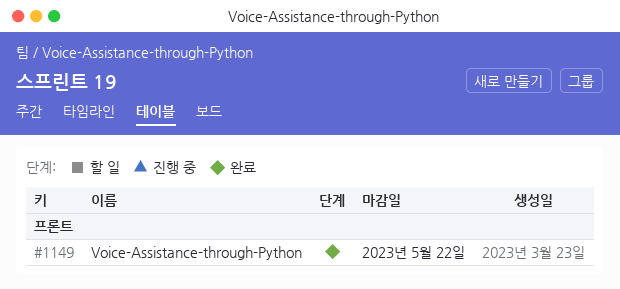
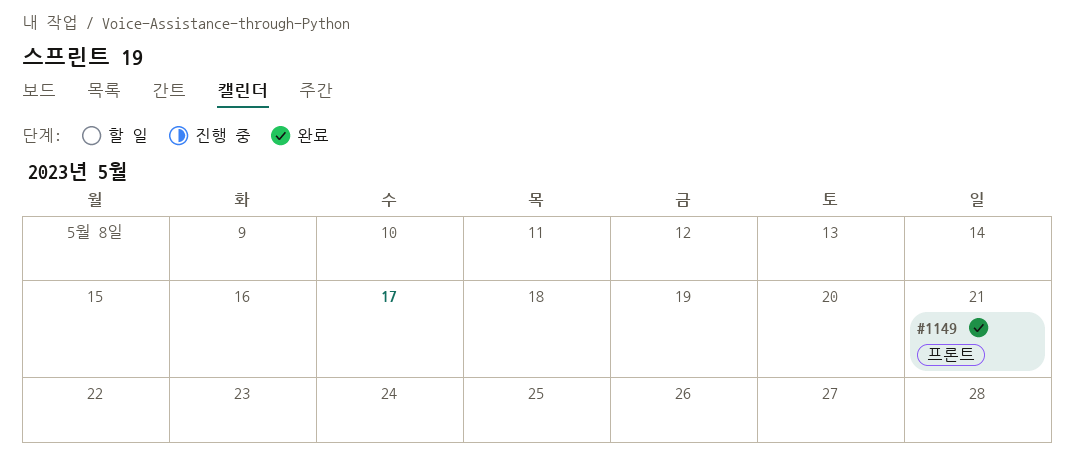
#1149, due: May 22 -> May 21

